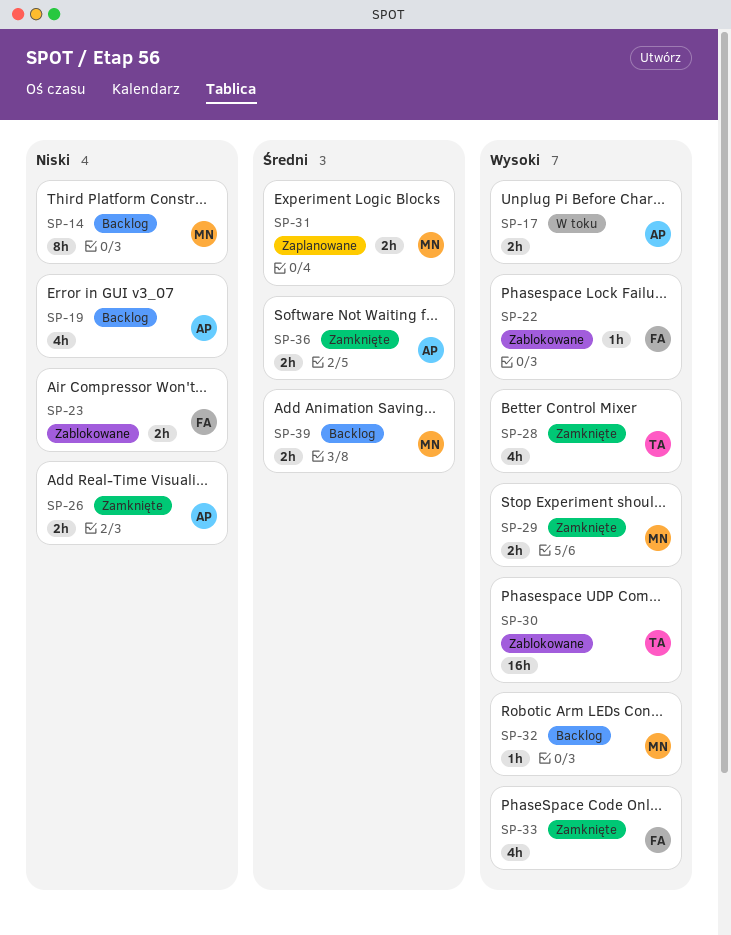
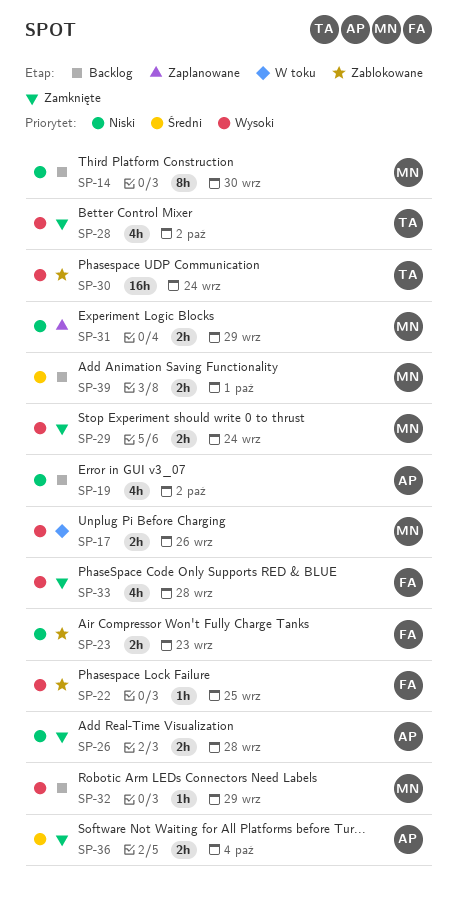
SP-17, owner: AP -> MN
SP-31, priority: Średni -> Niski

